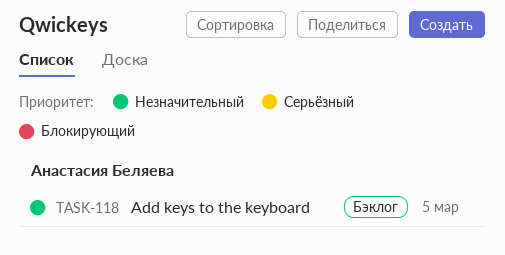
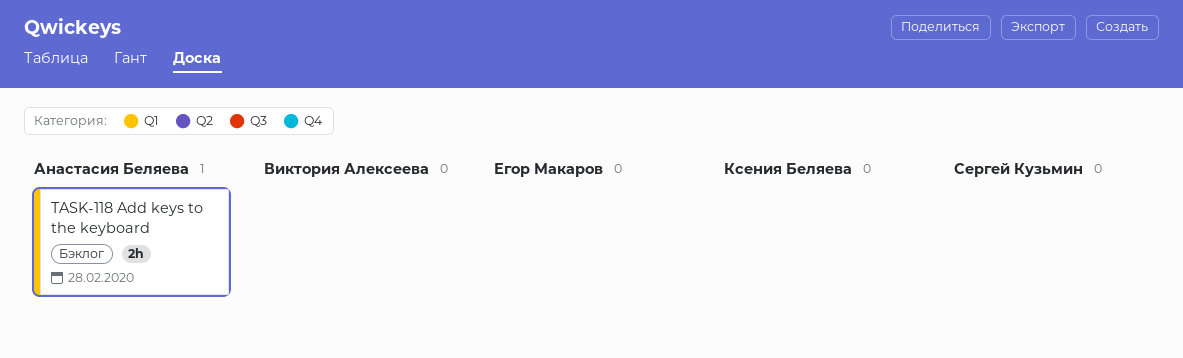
TASK-118, due: Mar 5 -> Feb 28

